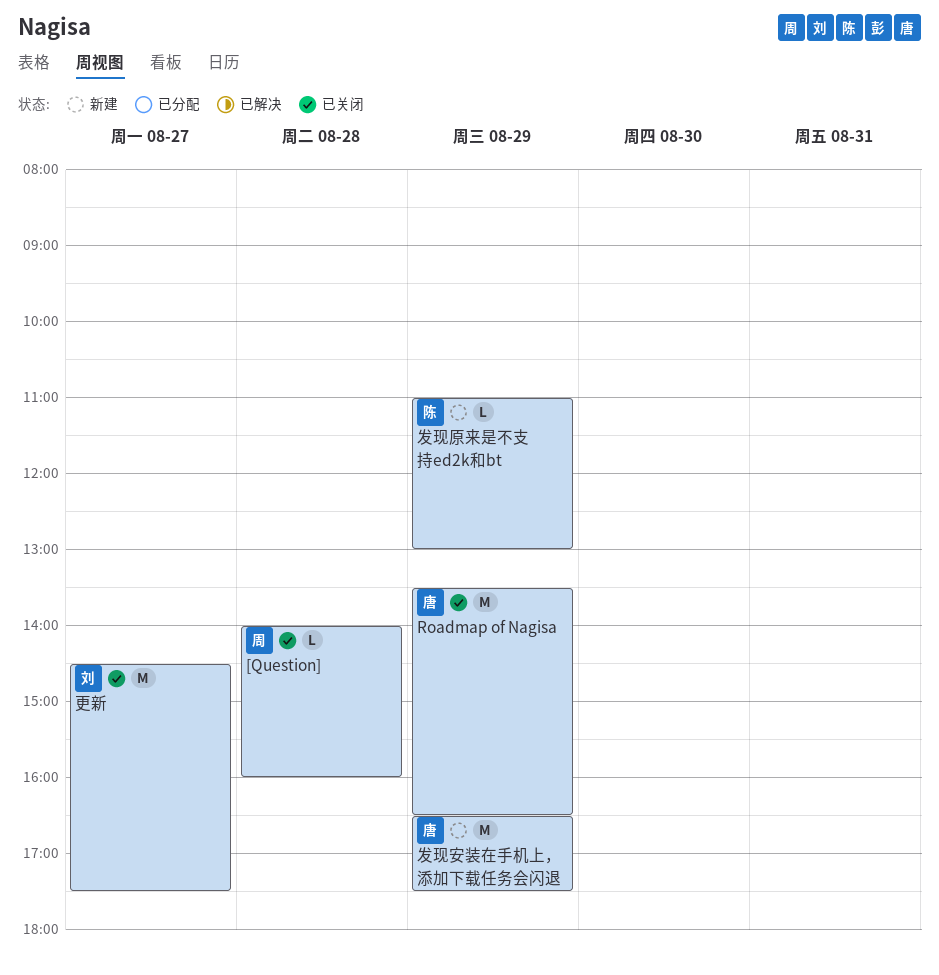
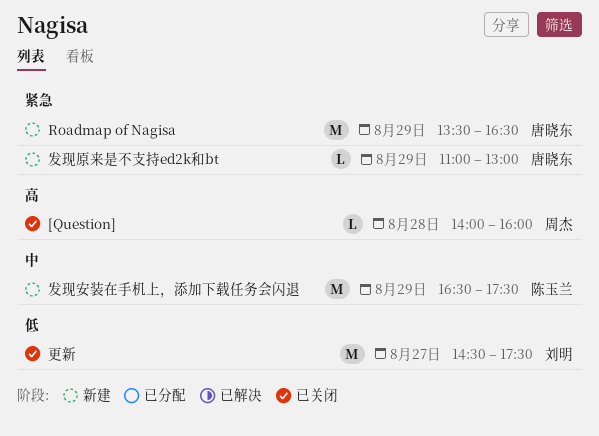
Roadmap of Nagisa, status: 已关闭 -> 新建
发现原来是不支持ed2k和bt, owner: 陈玉兰 -> 唐晓东
发现安装在手机上，添加下载任务会闪退, owner: 唐晓东 -> 陈玉兰

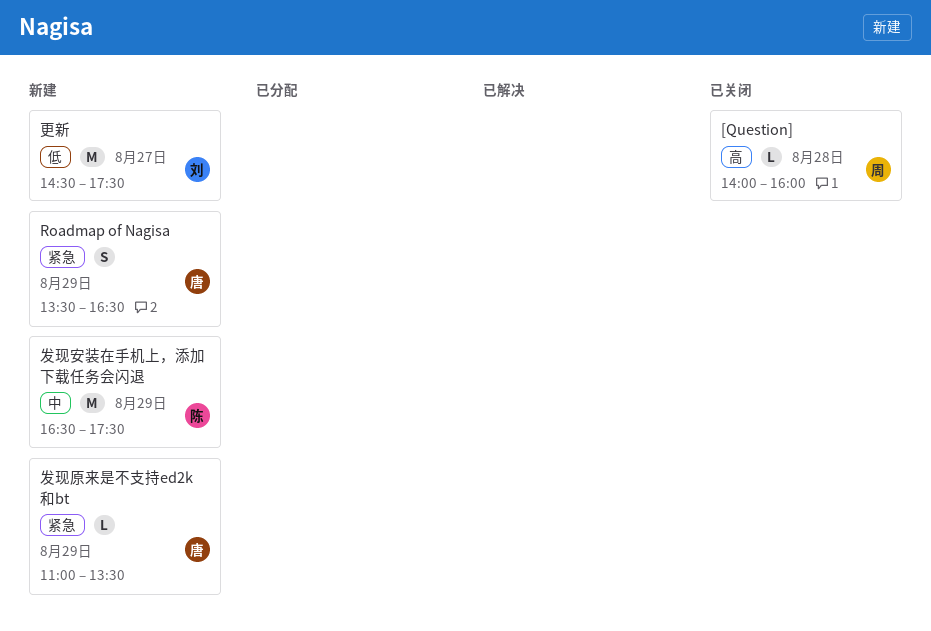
Roadmap of Nagisa, estimate: M -> S
发现原来是不支持ed2k和bt, ends: 13:00 -> 13:30
更新, status: 已关闭 -> 新建

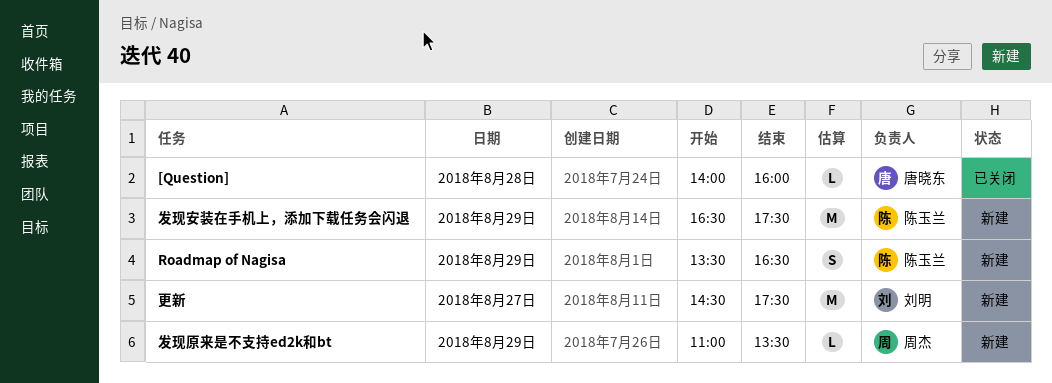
[Question], owner: 周杰 -> 唐晓东
Roadmap of Nagisa, owner: 唐晓东 -> 陈玉兰
发现原来是不支持ed2k和bt, owner: 唐晓东 -> 周杰

